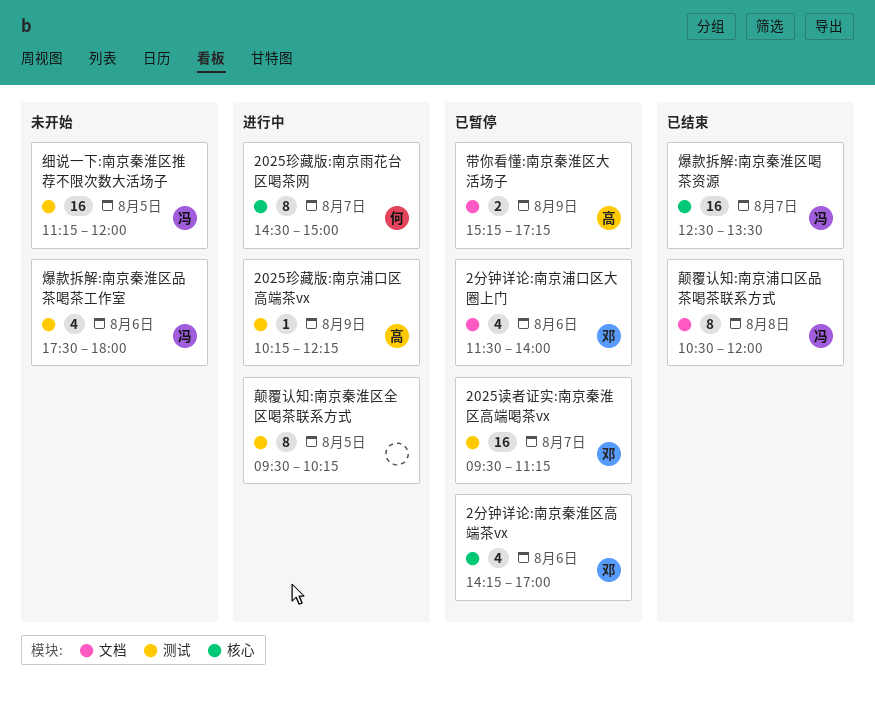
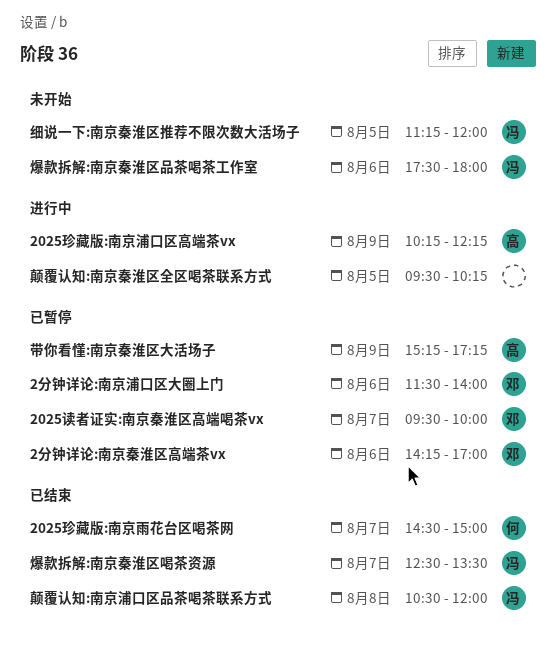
2025珍藏版:南京雨花台区喝茶网, status: 进行中 -> 已结束
2025读者证实:南京秦淮区高端喝茶vx, ends: 11:15 -> 10:00

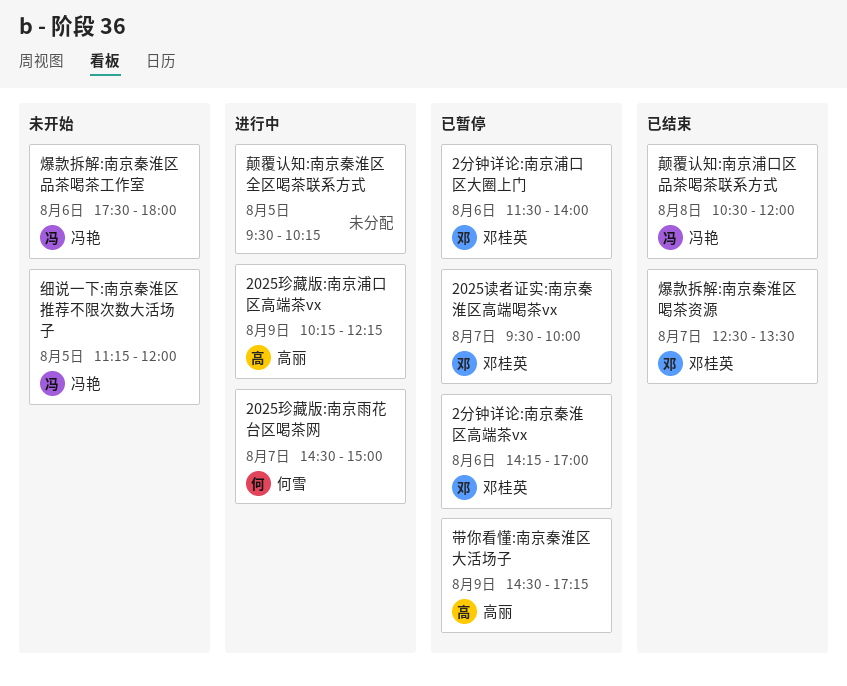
2025珍藏版:南京雨花台区喝茶网, status: 已结束 -> 进行中
带你看懂:南京秦淮区大活场子, begins: 15:15 -> 14:30
爆款拆解:南京秦淮区喝茶资源, owner: 冯艳 -> 邓桂英

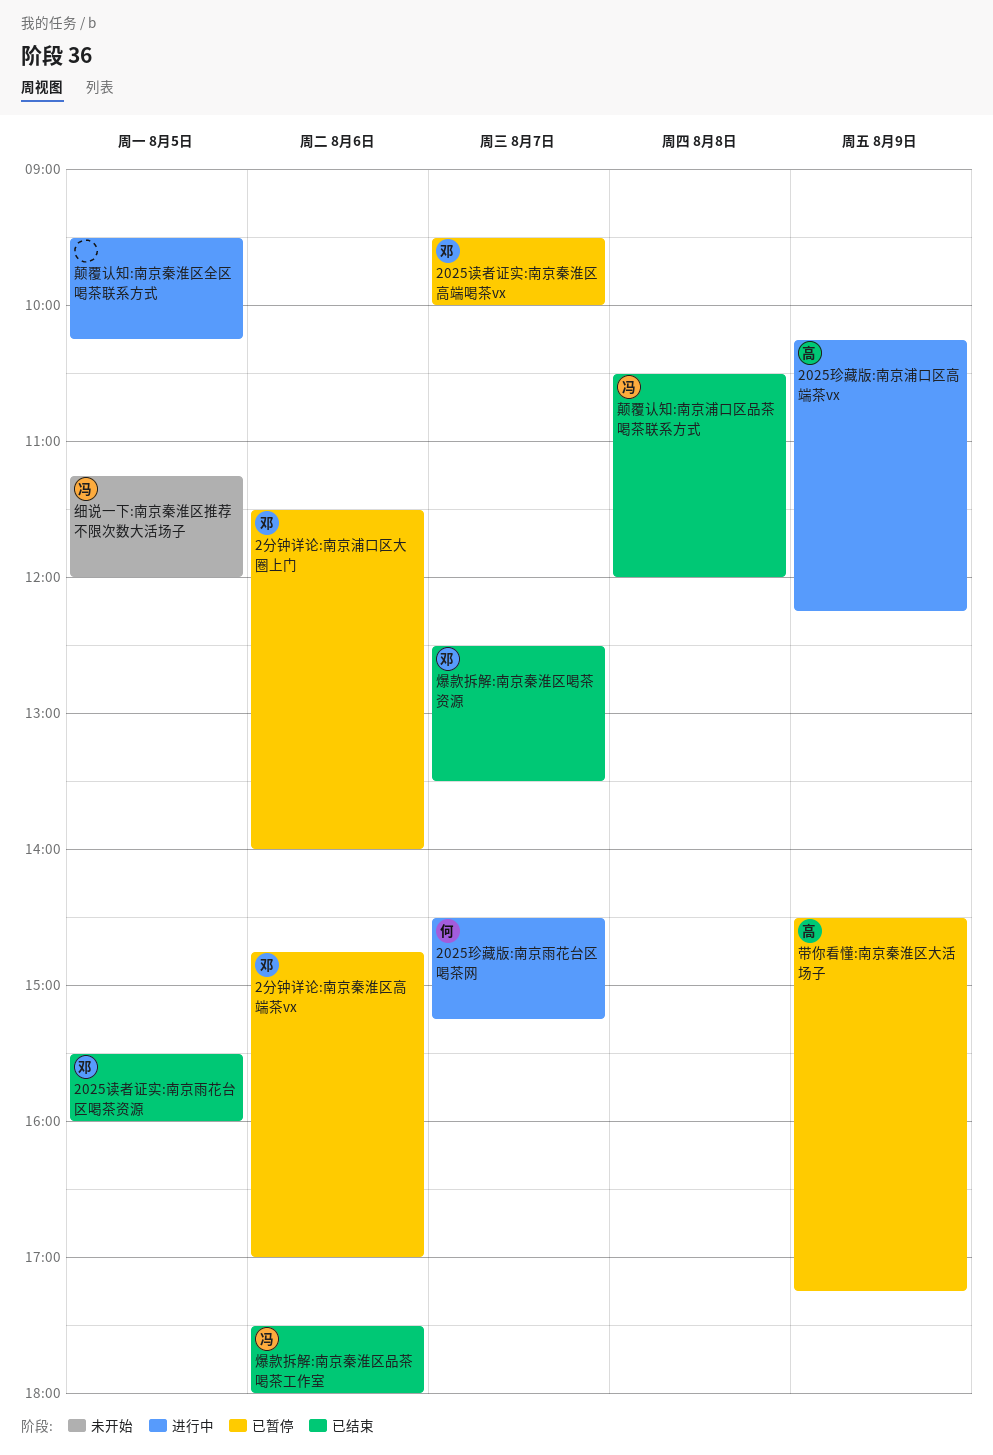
2025珍藏版:南京雨花台区喝茶网, ends: 15:00 -> 15:15
2025读者证实:南京雨花台区喝茶资源: none -> present
2分钟详论:南京秦淮区高端茶vx, begins: 14:15 -> 14:45
爆款拆解:南京秦淮区品茶喝茶工作室, status: 未开始 -> 已结束

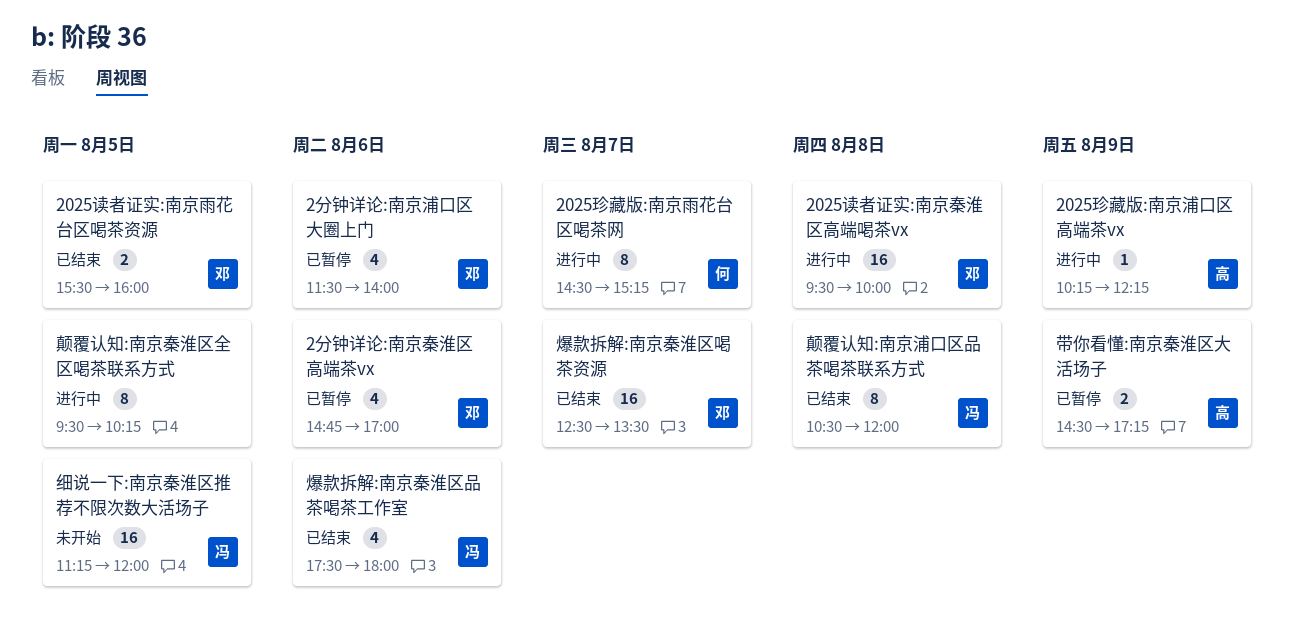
2025读者证实:南京秦淮区高端喝茶vx, status: 已暂停 -> 进行中
2025读者证实:南京秦淮区高端喝茶vx, day: Aug 7 -> Aug 8

